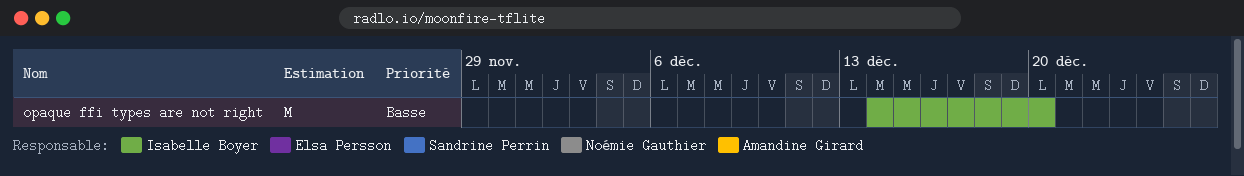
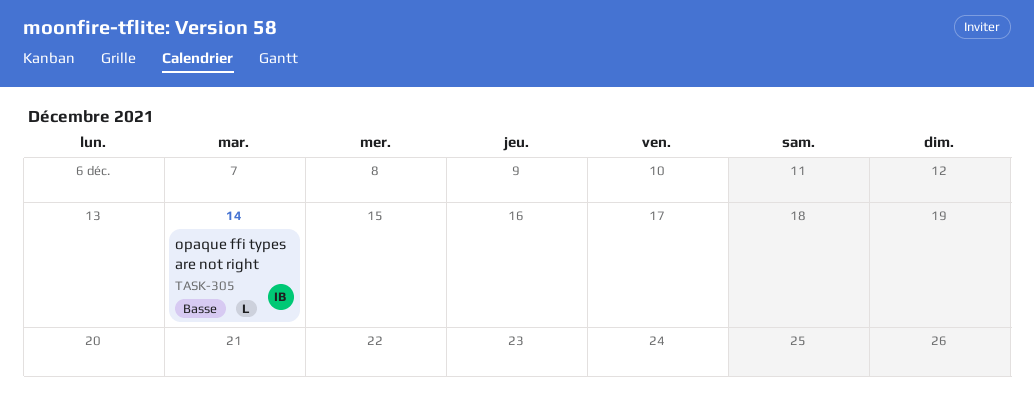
opaque ffi types are not right, estimate: M -> L
opaque ffi types are not right, due: Dec 20 -> Dec 14

